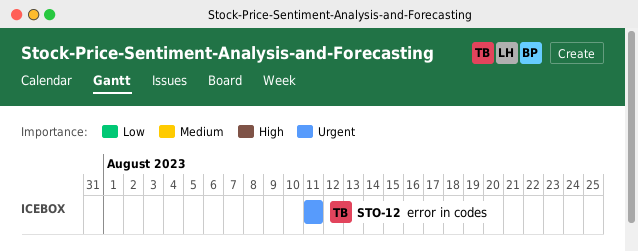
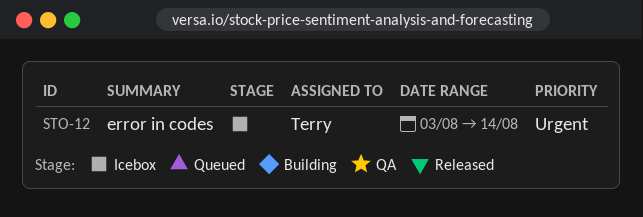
STO-12, start: Aug 11 -> Aug 3
STO-12, due: Aug 11 -> Aug 14

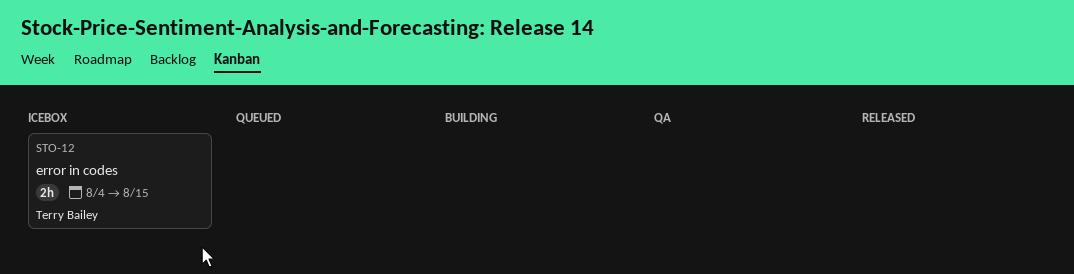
STO-12, start: Aug 3 -> Aug 4
STO-12, due: Aug 14 -> Aug 15

